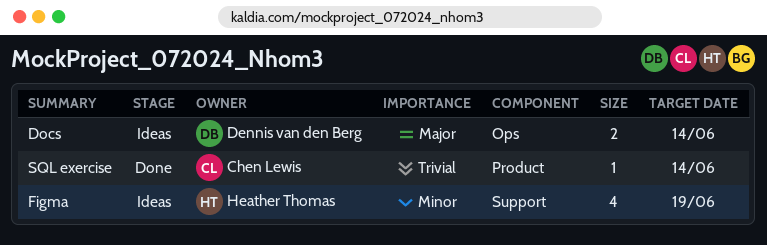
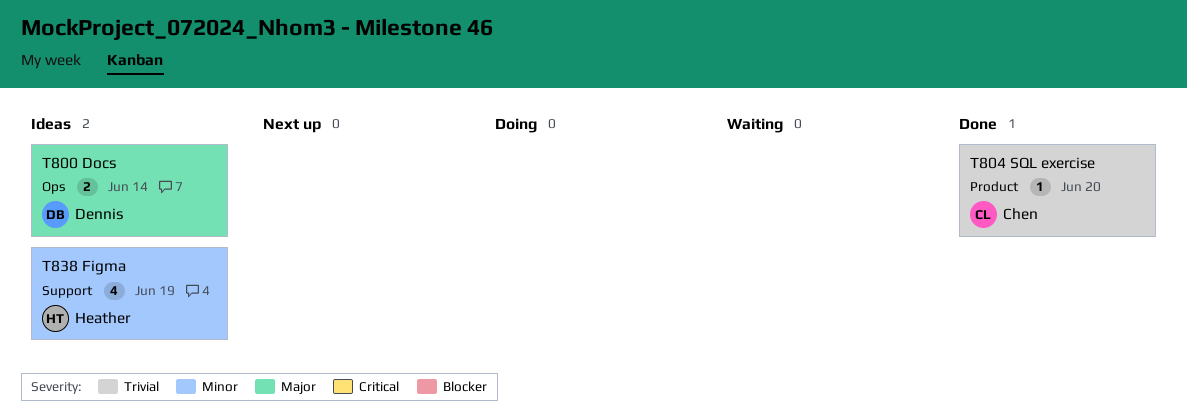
SQL exercise, due: Jun 14 -> Jun 20

